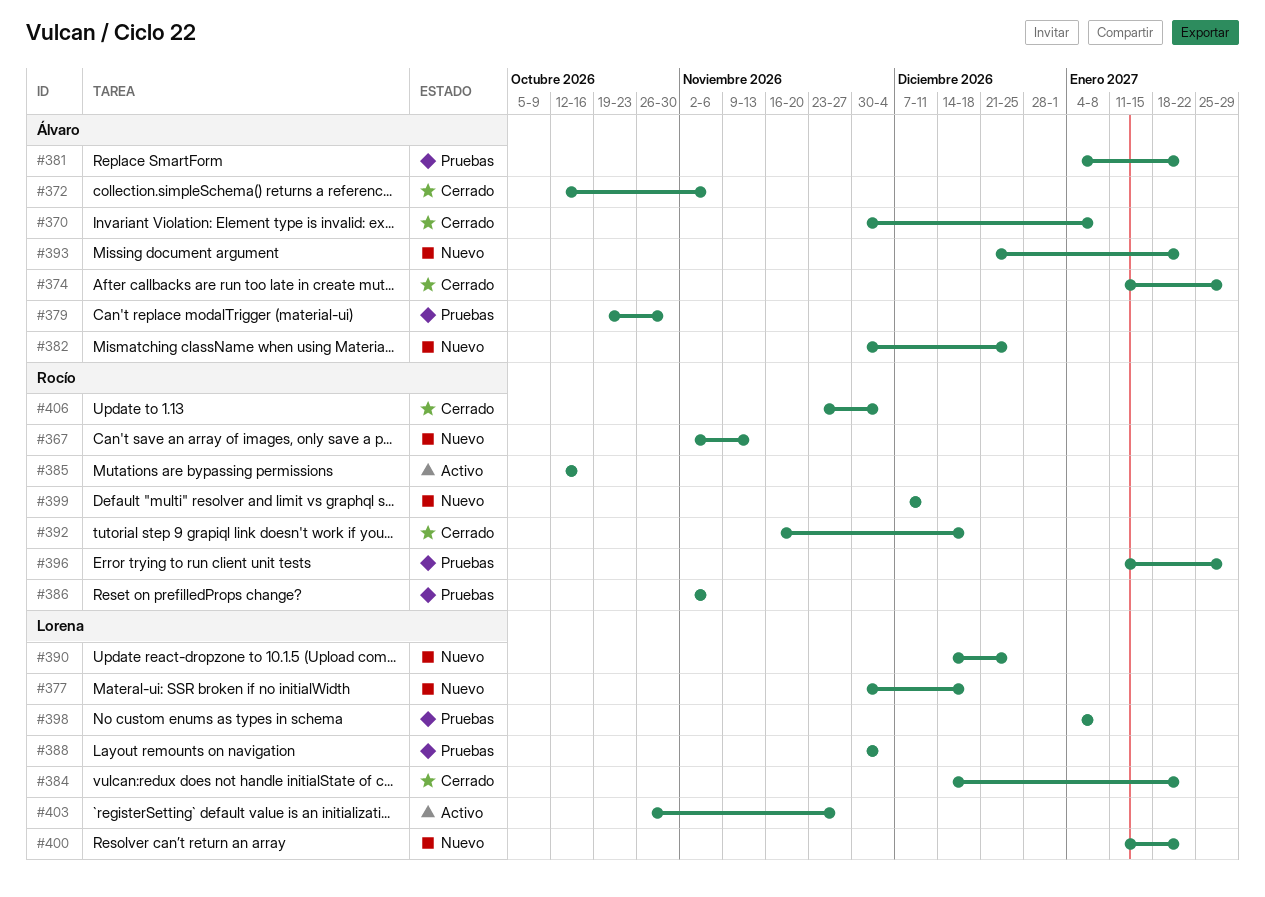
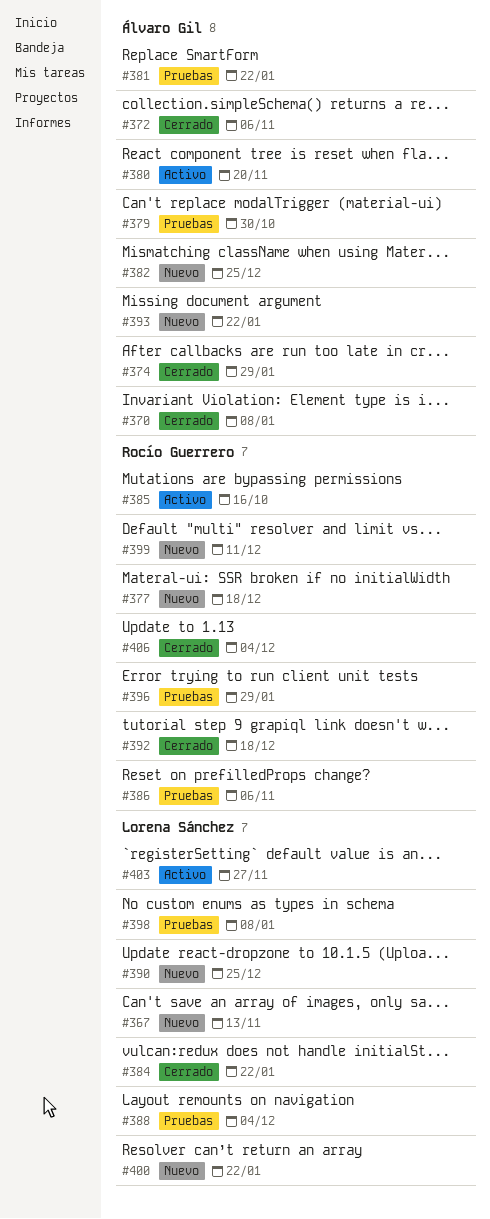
#367, owner: Rocío Guerrero -> Lorena Sánchez
#377, owner: Lorena Sánchez -> Rocío Guerrero
#380: none -> present

